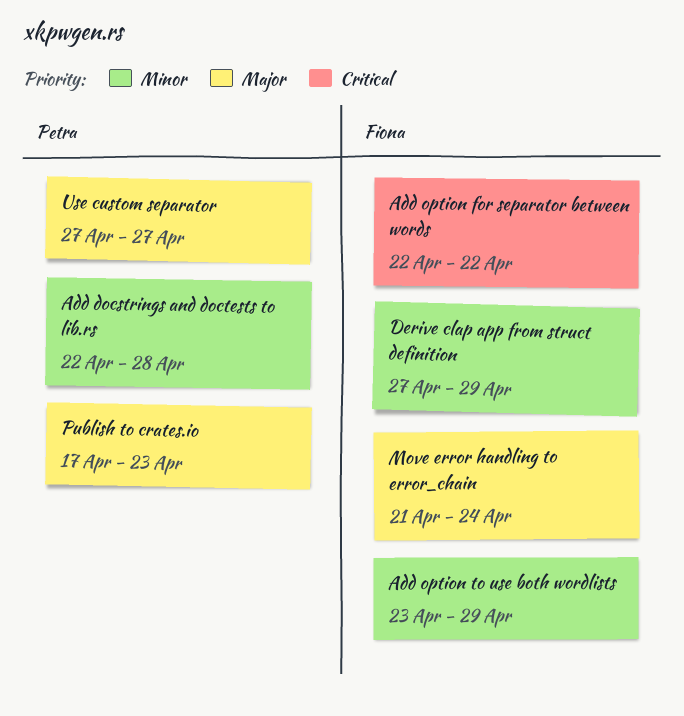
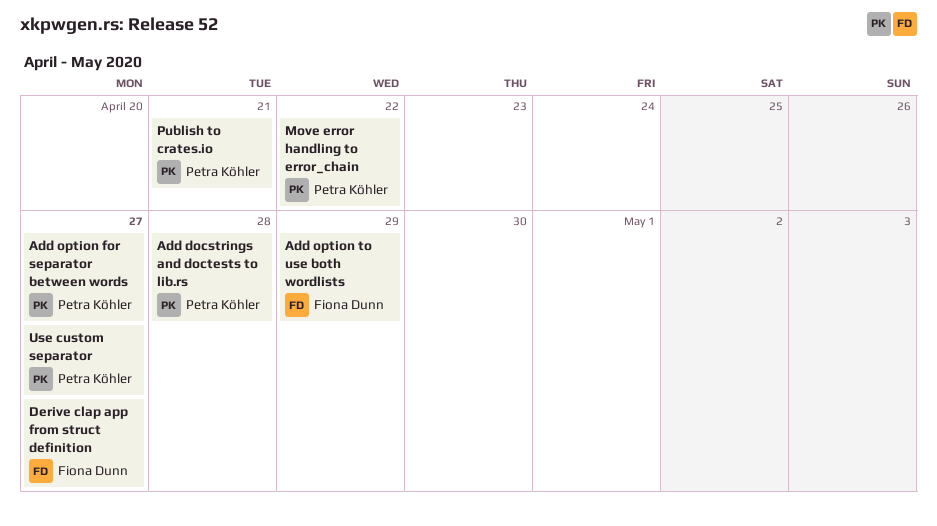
Add option for separator between words, owner: Fiona Dunn -> Petra Köhler
Add option for separator between words, due: Apr 22 -> Apr 27
Derive clap app from struct definition, due: Apr 29 -> Apr 27
Move error handling to error_chain, owner: Fiona Dunn -> Petra Köhler
Move error handling to error_chain, due: Apr 24 -> Apr 22
Publish to crates.io, due: Apr 23 -> Apr 21

